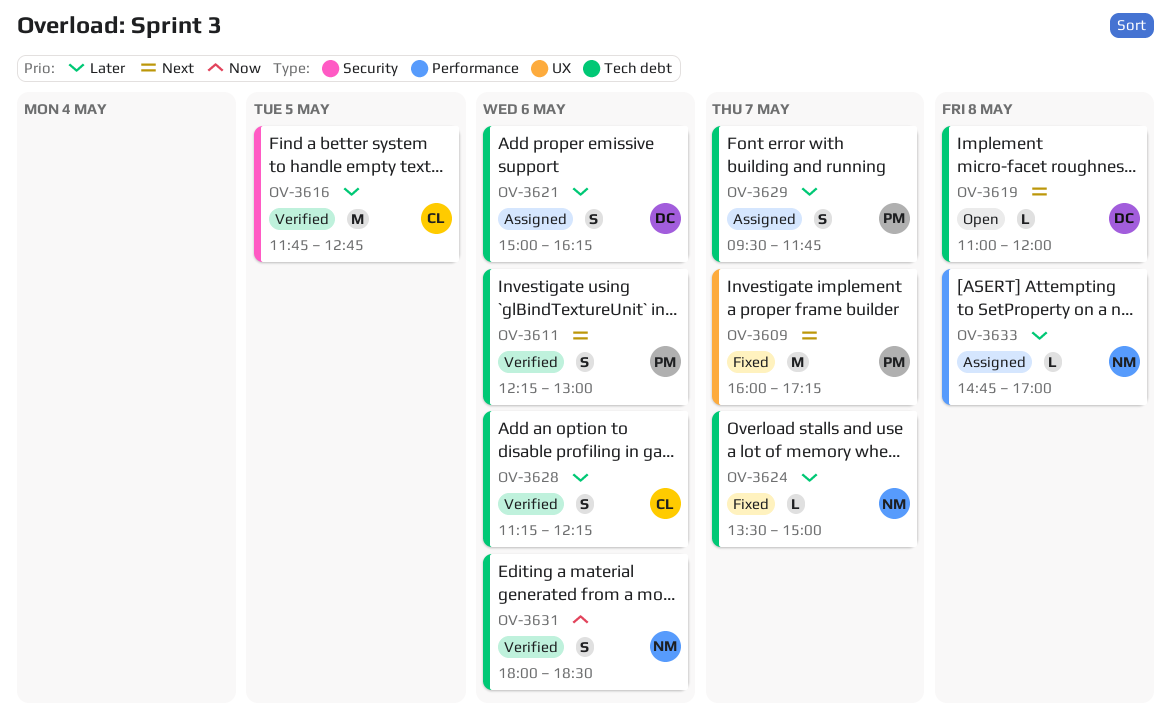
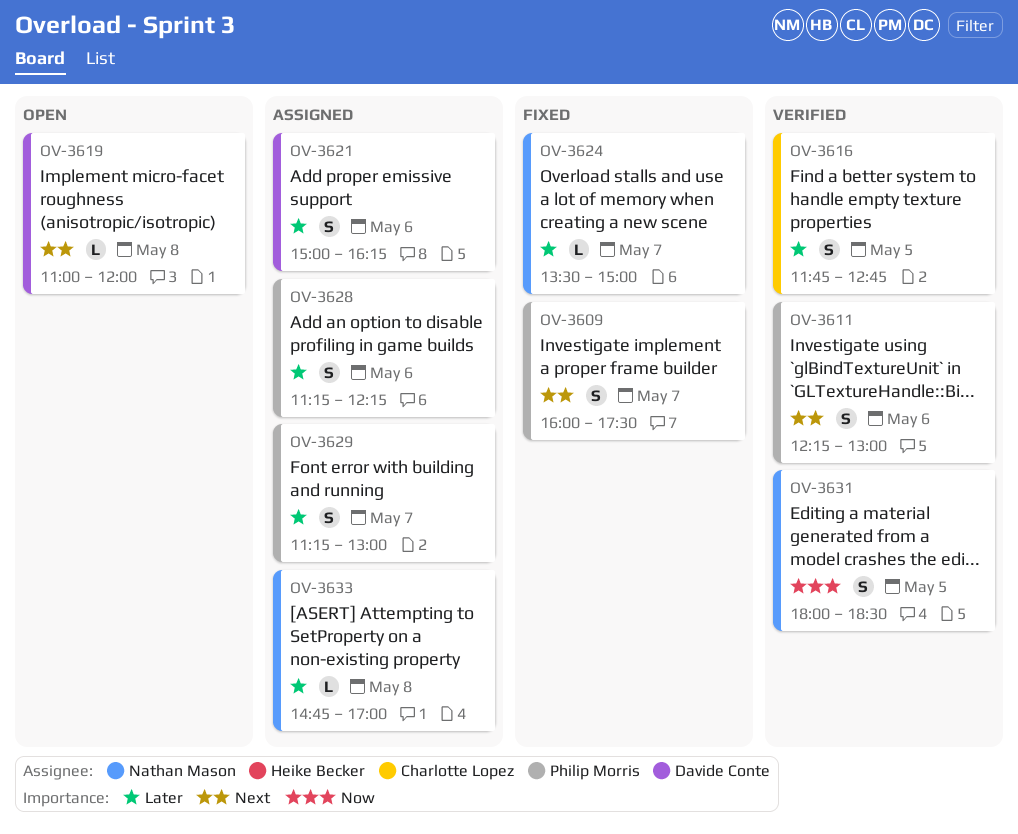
OV-3609, estimate: M -> S
OV-3609, ends: 17:15 -> 17:30
OV-3616, estimate: M -> S
OV-3628, status: Verified -> Assigned
OV-3628, owner: Charlotte Lopez -> Philip Morris
OV-3629, begins: 09:30 -> 11:15
OV-3629, ends: 11:45 -> 13:00
OV-3631, day: May 6 -> May 5

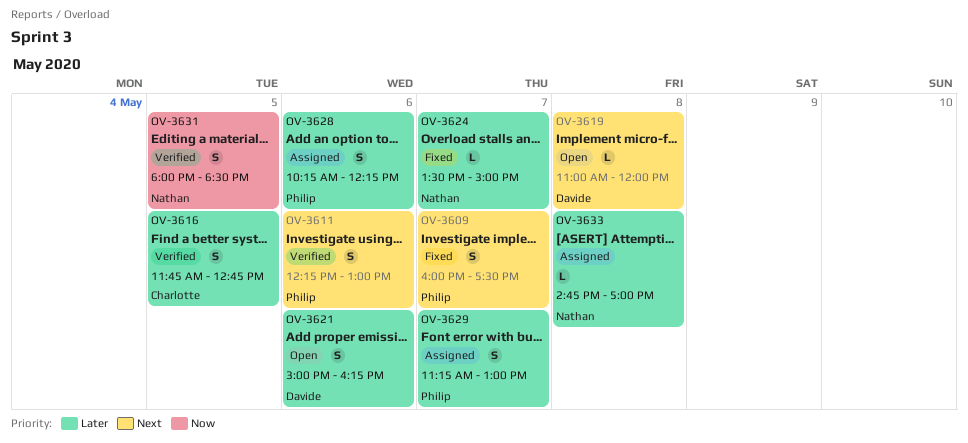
OV-3621, status: Assigned -> Open
OV-3628, begins: 11:15 -> 10:15

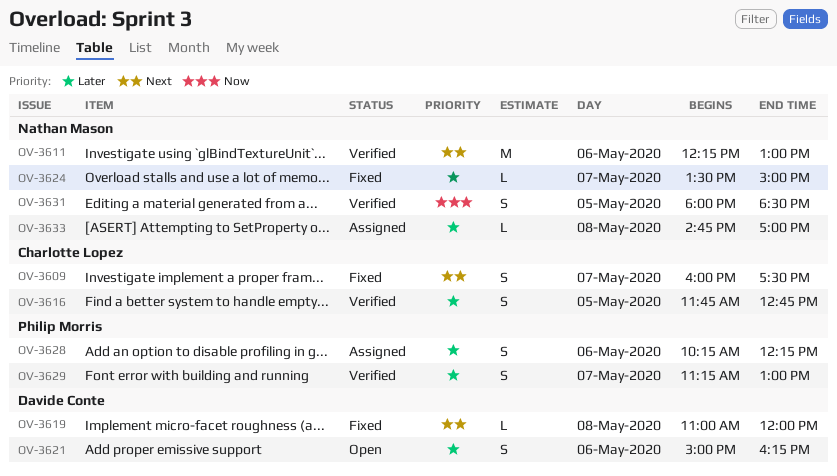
OV-3609, owner: Philip Morris -> Charlotte Lopez
OV-3611, owner: Philip Morris -> Nathan Mason
OV-3611, estimate: S -> M
OV-3619, status: Open -> Fixed
OV-3629, status: Assigned -> Verified

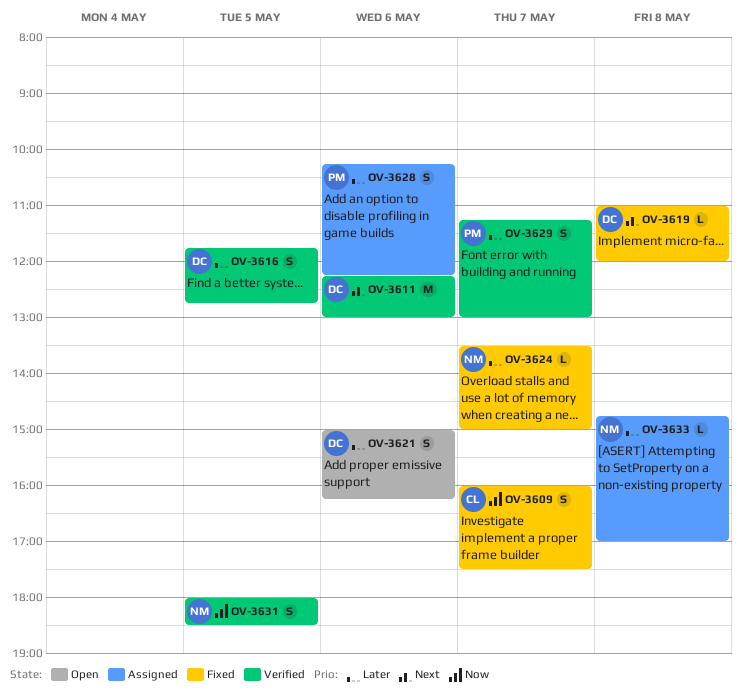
OV-3609, priority: Next -> Now
OV-3611, owner: Nathan Mason -> Davide Conte
OV-3616, owner: Charlotte Lopez -> Davide Conte

